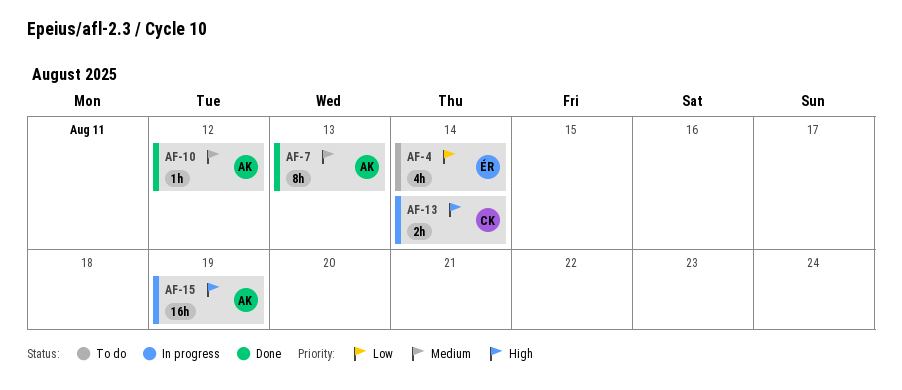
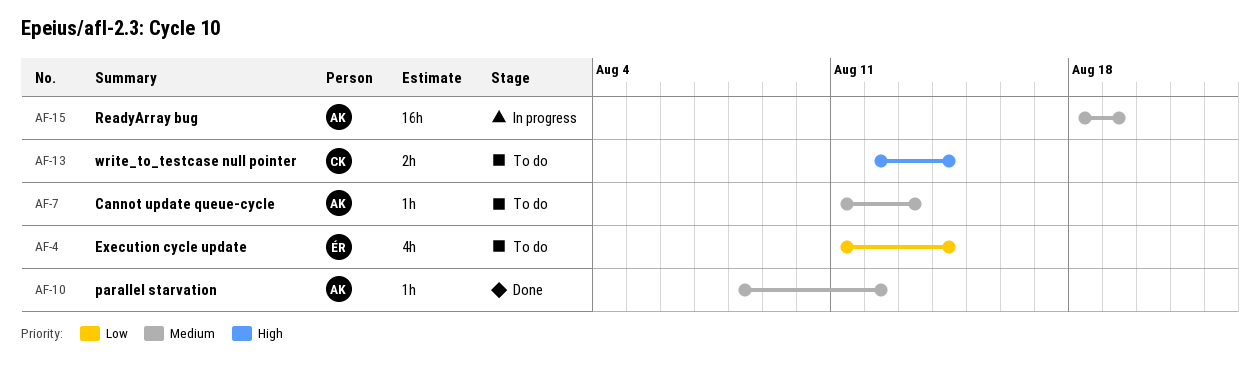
AF-7, status: Done -> To do
AF-7, estimate: 8h -> 1h
AF-13, status: In progress -> To do
AF-15, priority: High -> Medium

